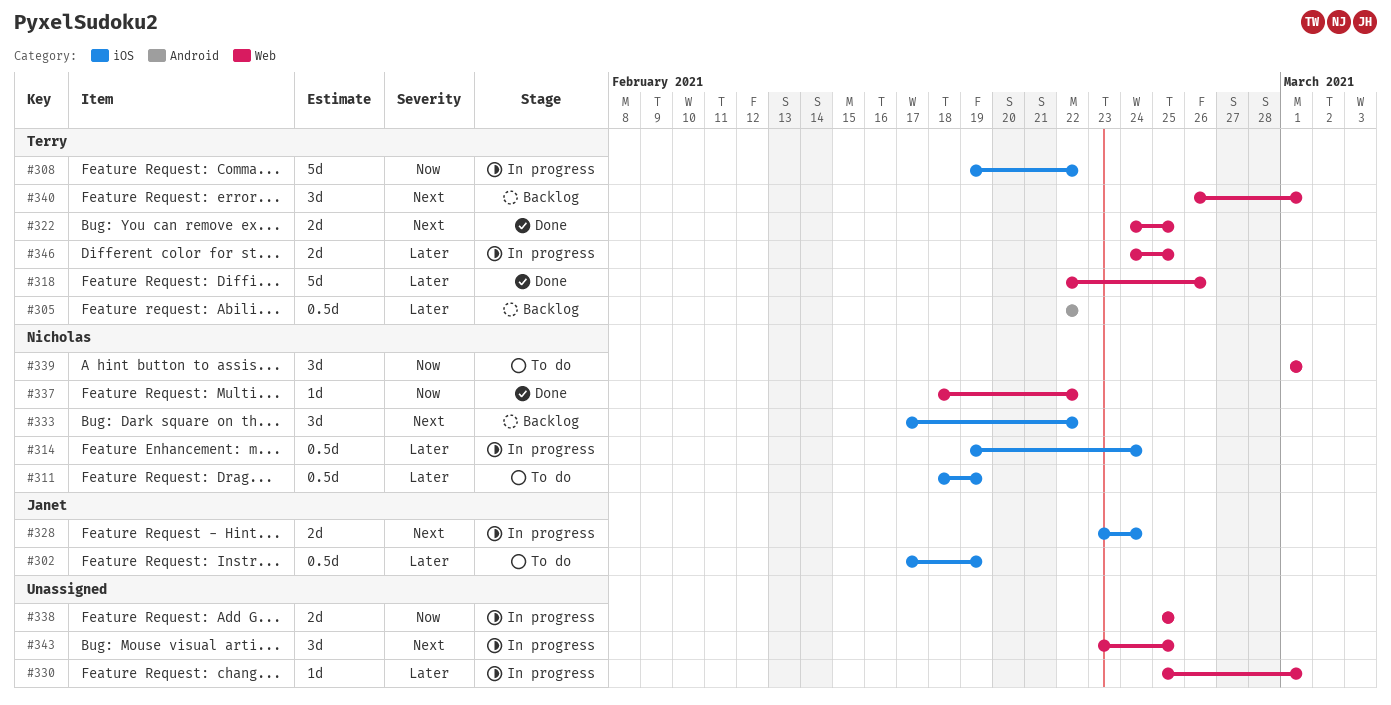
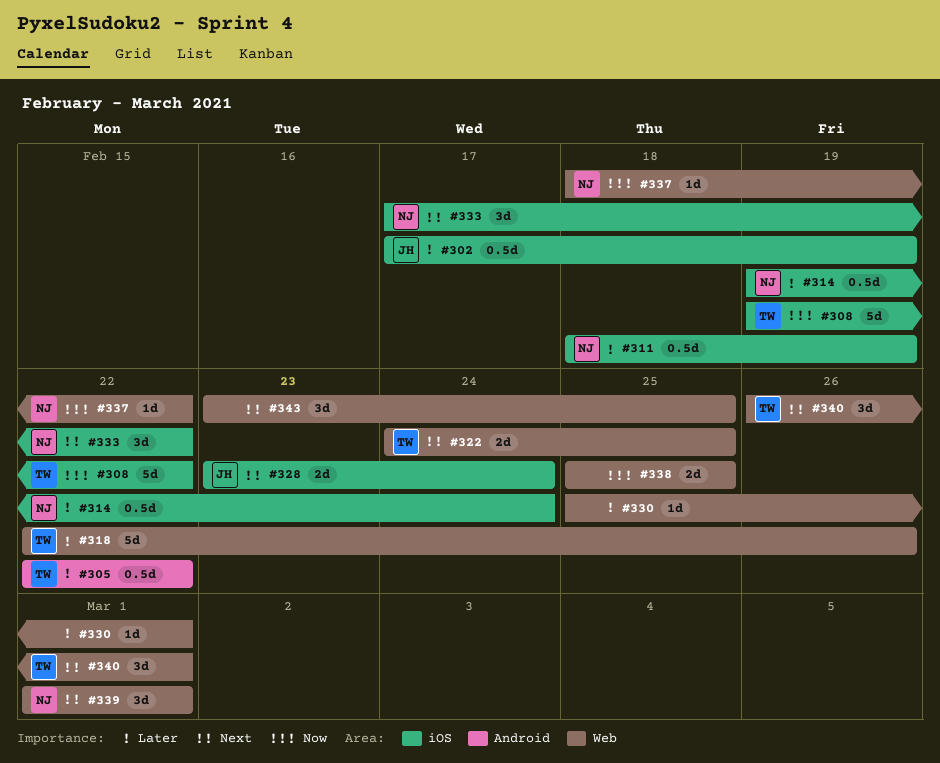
#339, priority: Now -> Next
#346: present -> none

